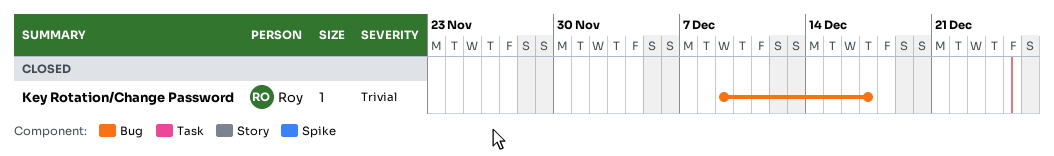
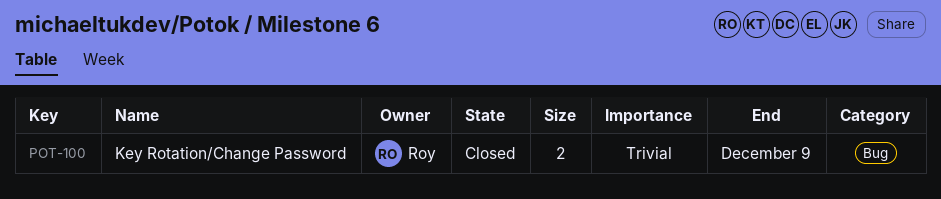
Key Rotation/Change Password, estimate: 1 -> 2
Key Rotation/Change Password, due: Dec 17 -> Dec 9

